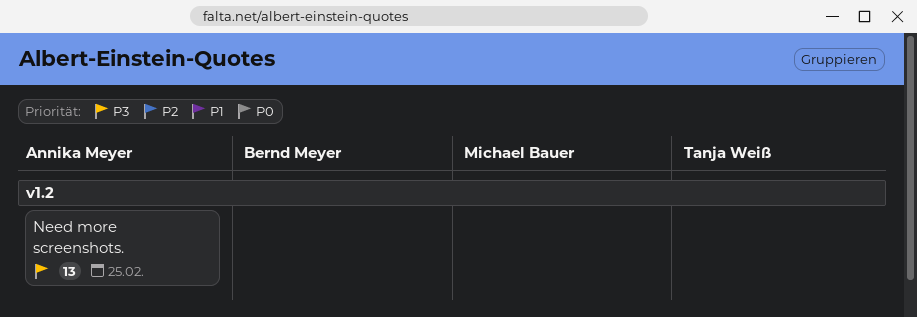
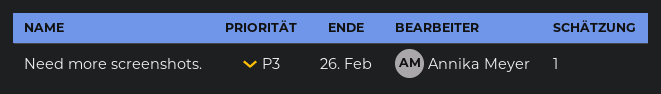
Need more screenshots., estimate: 13 -> 1
Need more screenshots., due: Feb 25 -> Feb 26

